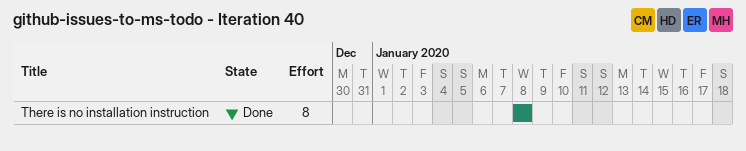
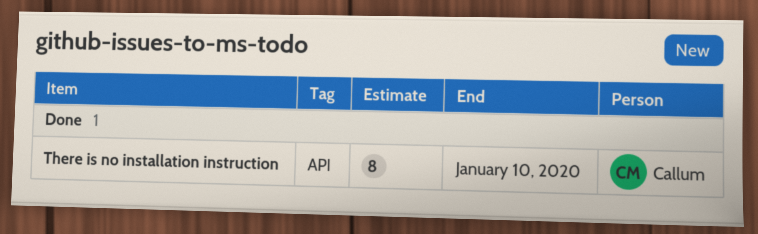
There is no installation instruction, due: Jan 8 -> Jan 10

